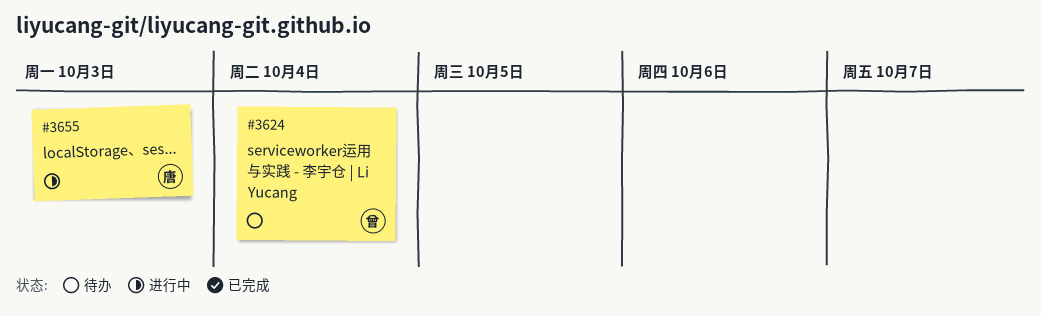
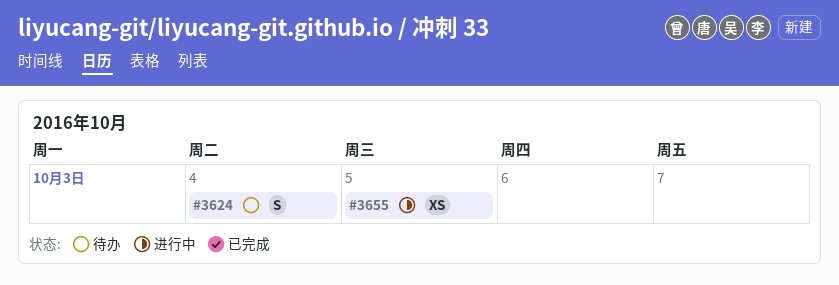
#3655, due: Oct 3 -> Oct 5

